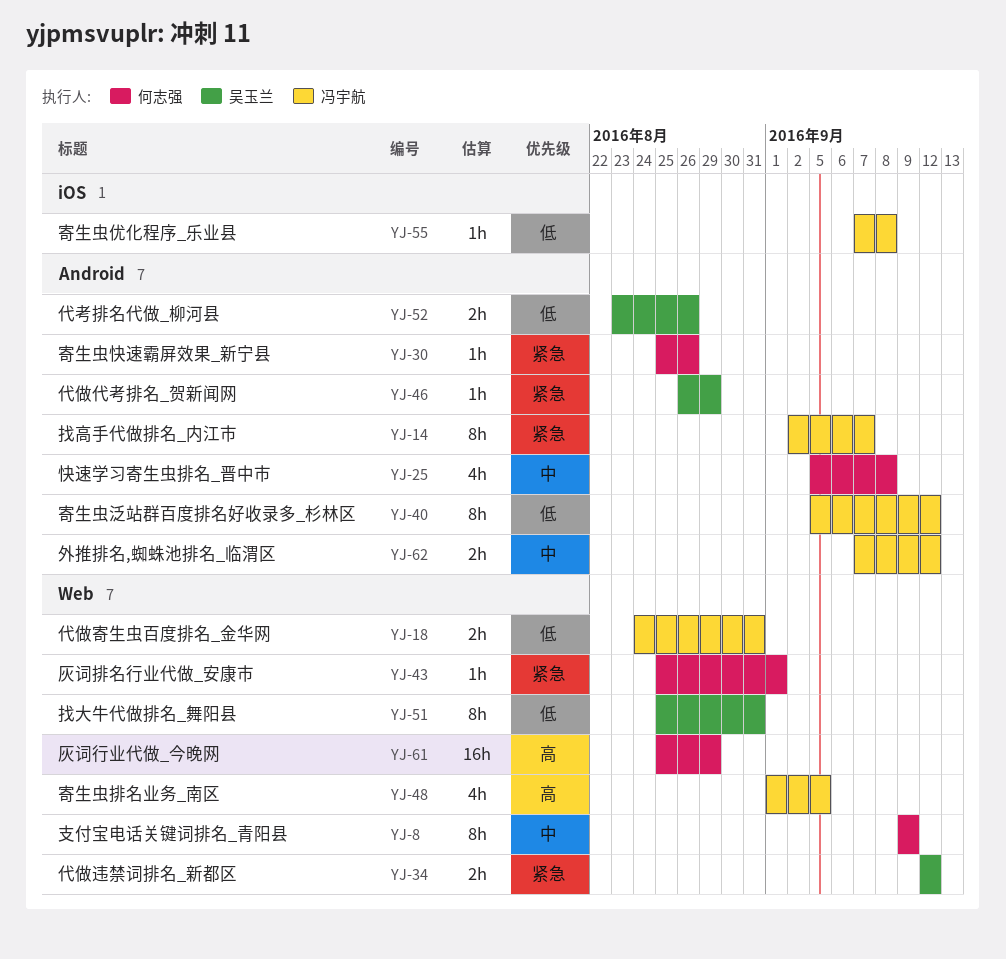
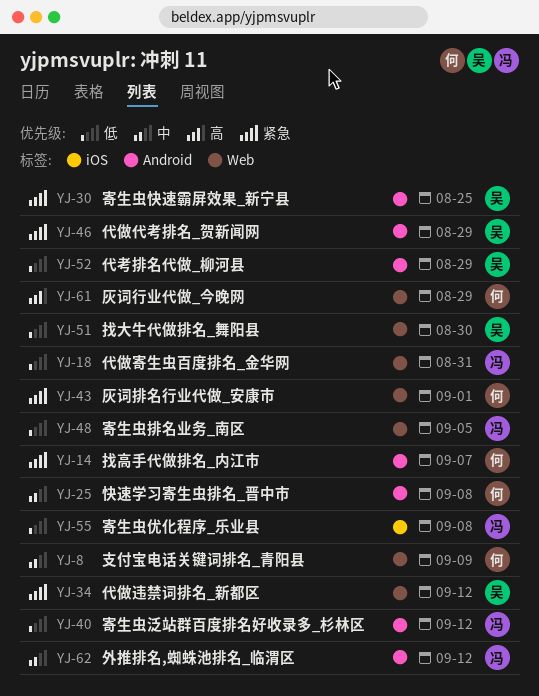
YJ-14, owner: 冯宇航 -> 何志强
YJ-30, owner: 何志强 -> 吴玉兰
YJ-30, due: Aug 26 -> Aug 25
YJ-48, priority: 高 -> 低
YJ-51, due: Aug 31 -> Aug 30
YJ-52, due: Aug 26 -> Aug 29

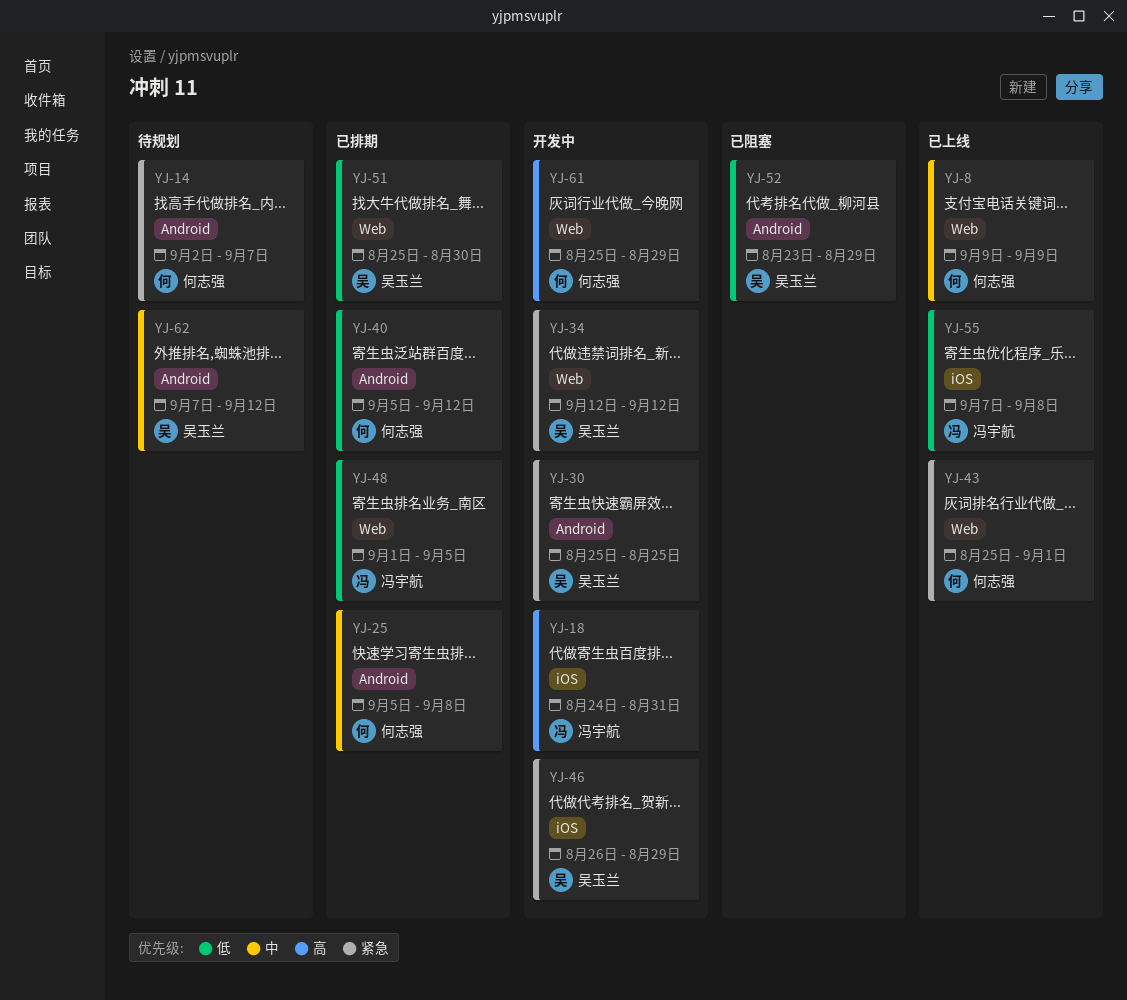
YJ-18, priority: 低 -> 高
YJ-18, label: Web -> iOS
YJ-40, owner: 冯宇航 -> 何志强
YJ-46, label: Android -> iOS
YJ-62, owner: 冯宇航 -> 吴玉兰

